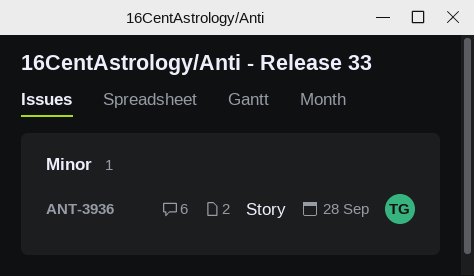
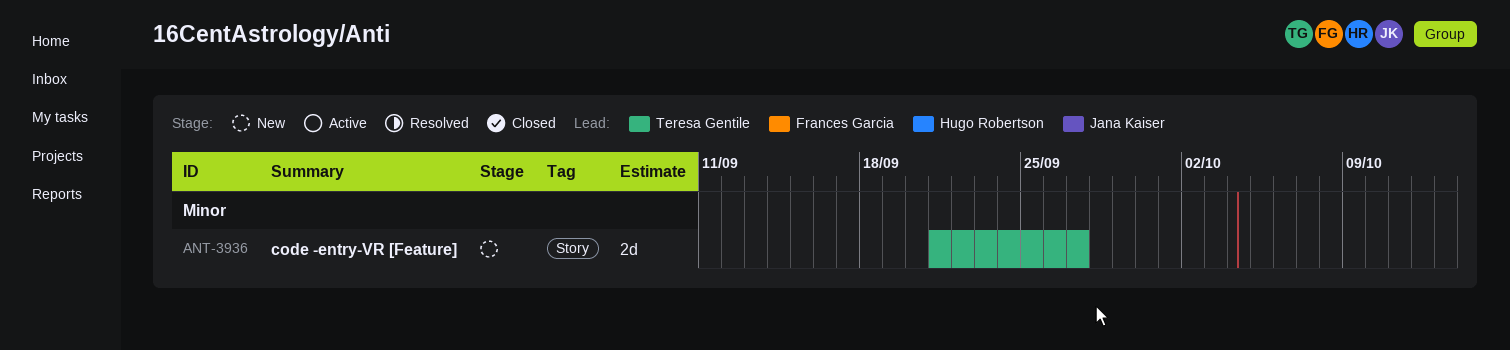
ANT-3936, due: Sep 28 -> Sep 27

